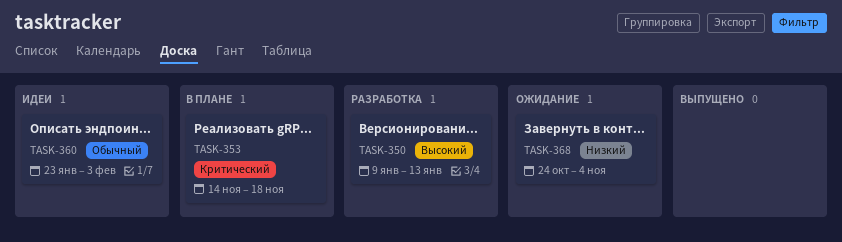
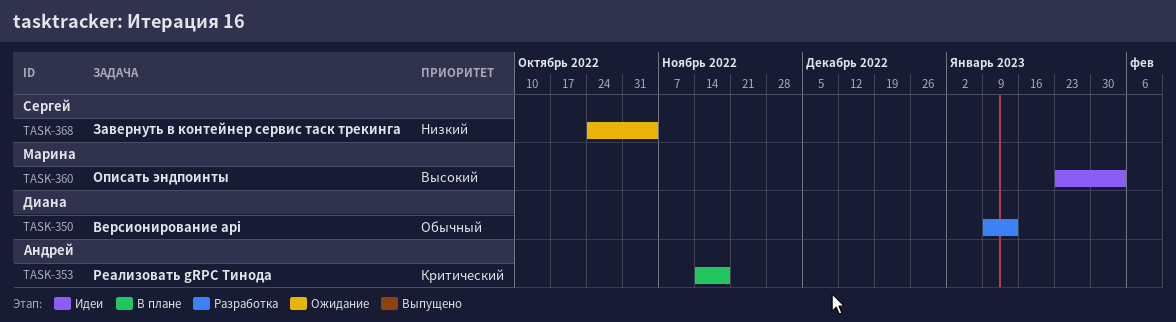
TASK-350, priority: Высокий -> Обычный
TASK-360, priority: Обычный -> Высокий

